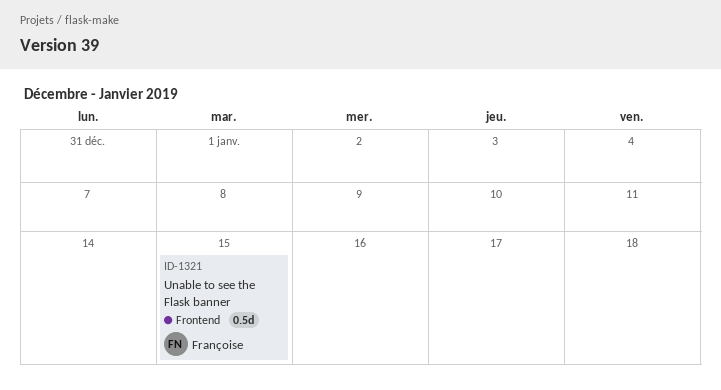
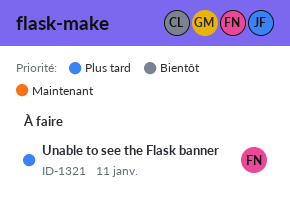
ID-1321, due: Jan 15 -> Jan 11

